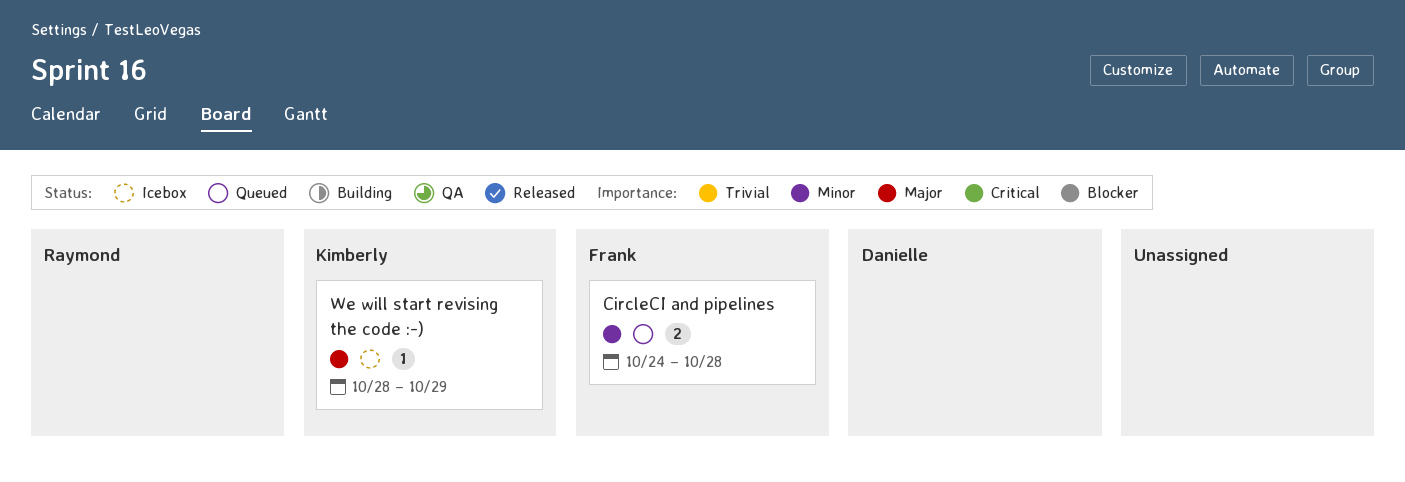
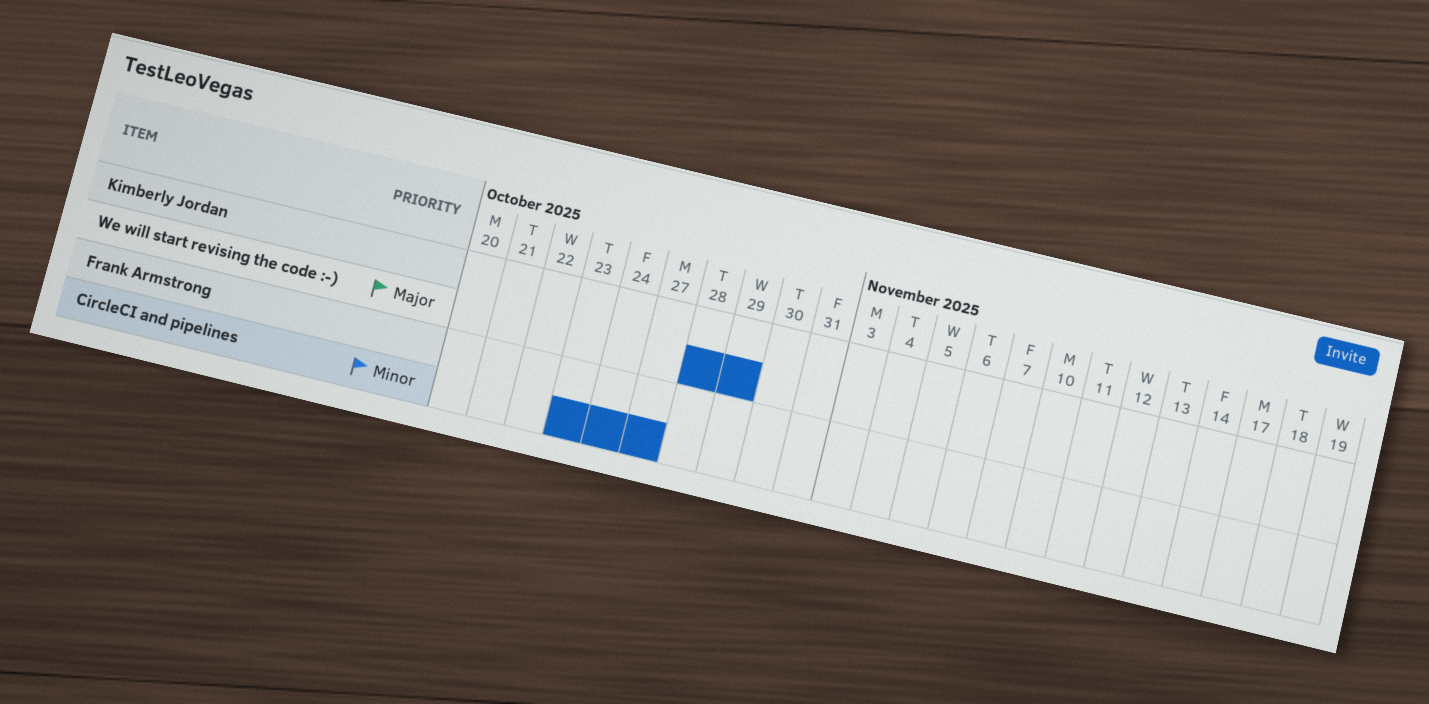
CircleCI and pipelines, start: Oct 24 -> Oct 23
CircleCI and pipelines, due: Oct 28 -> Oct 27

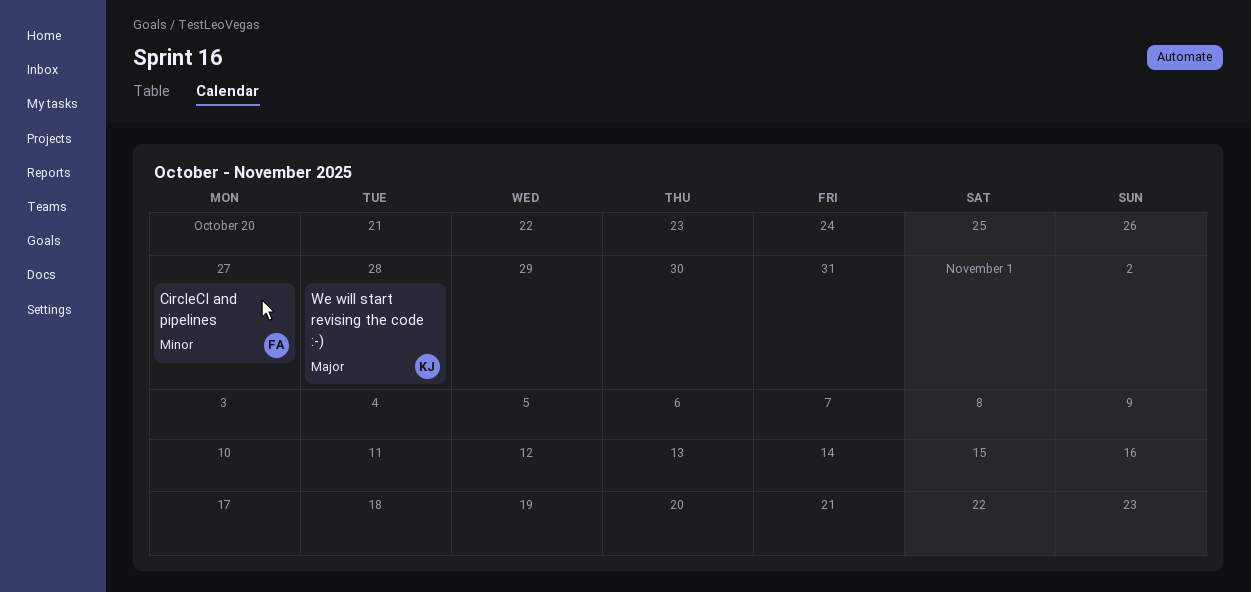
We will start revising the code :-), due: Oct 29 -> Oct 28

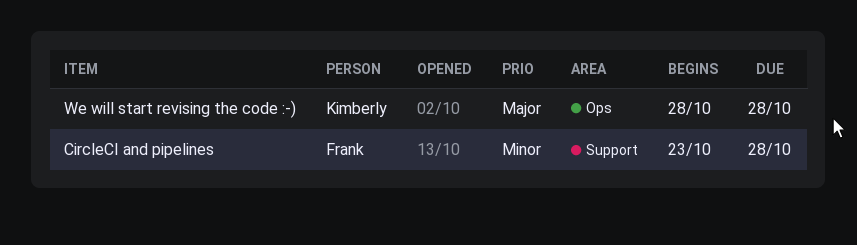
CircleCI and pipelines, due: Oct 27 -> Oct 28

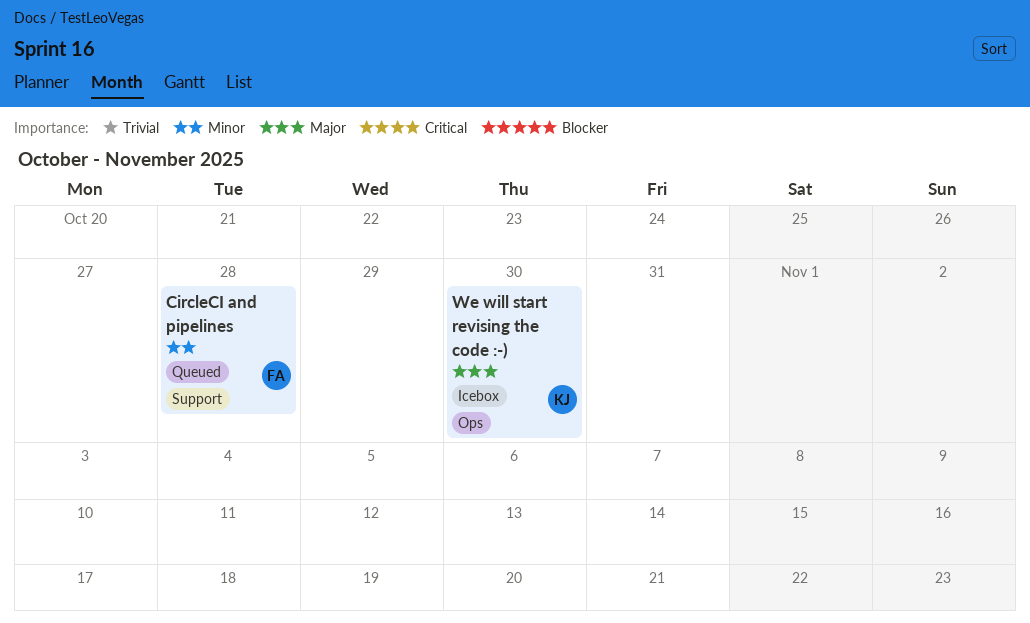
We will start revising the code :-), due: Oct 28 -> Oct 30

